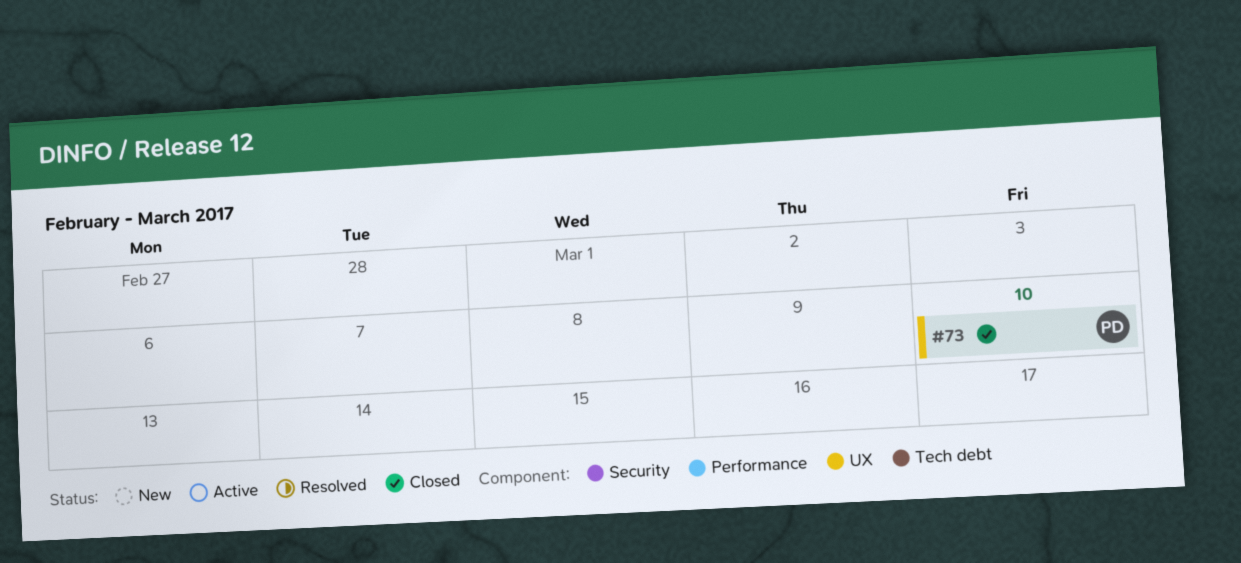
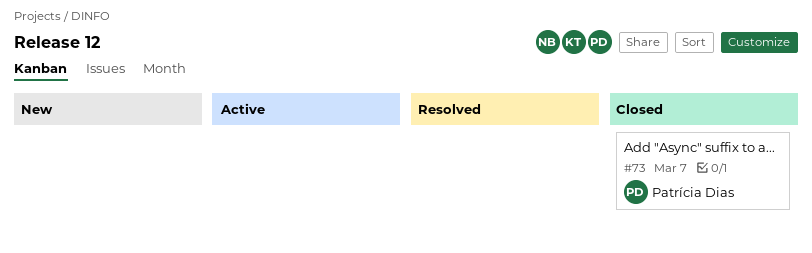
#73, due: Mar 10 -> Mar 7

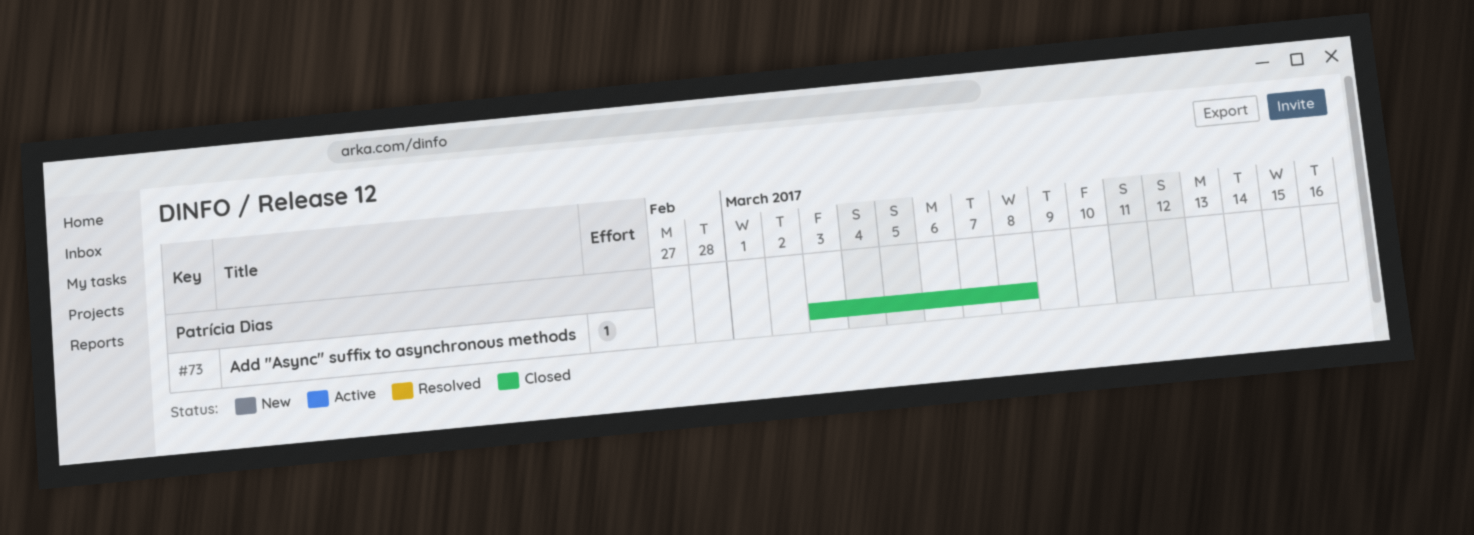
#73, due: Mar 7 -> Mar 8

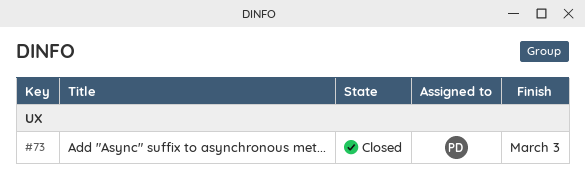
#73, due: Mar 8 -> Mar 3

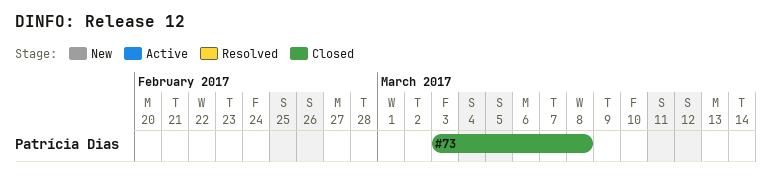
#73, due: Mar 3 -> Mar 8

